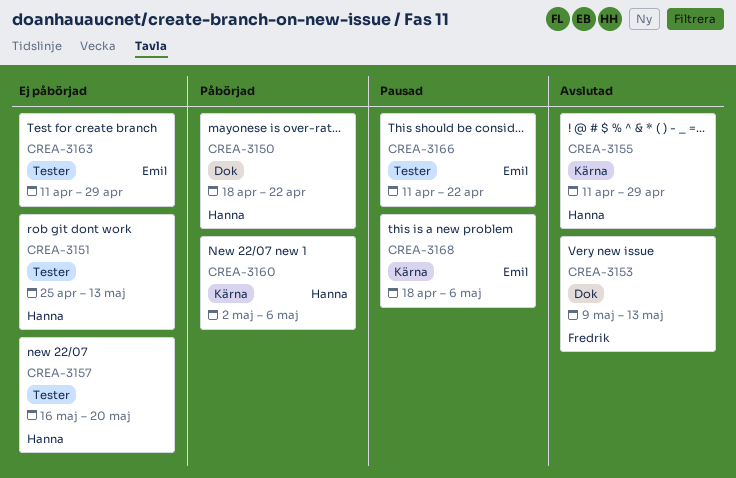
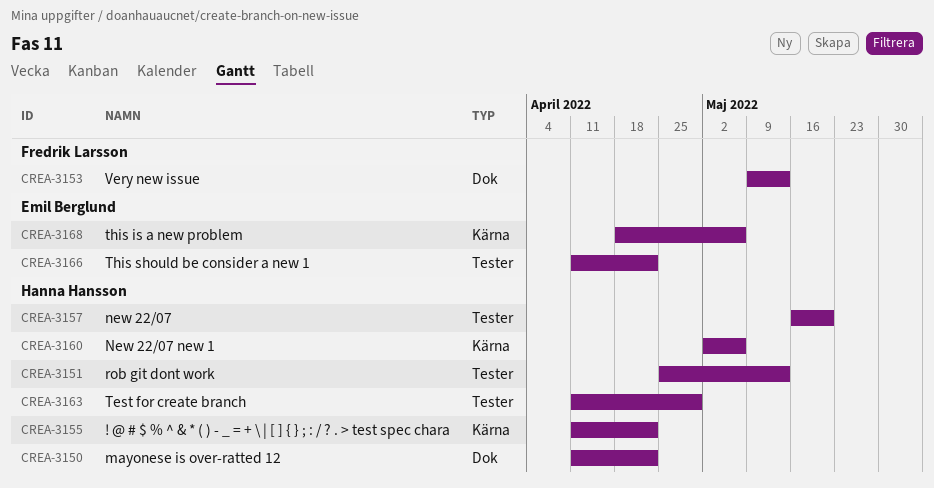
CREA-3150, start: Apr 18 -> Apr 11
CREA-3155, due: Apr 29 -> Apr 22
CREA-3163, owner: Emil Berglund -> Hanna Hansson

